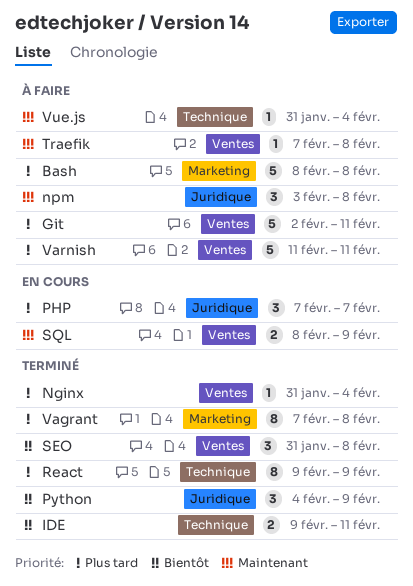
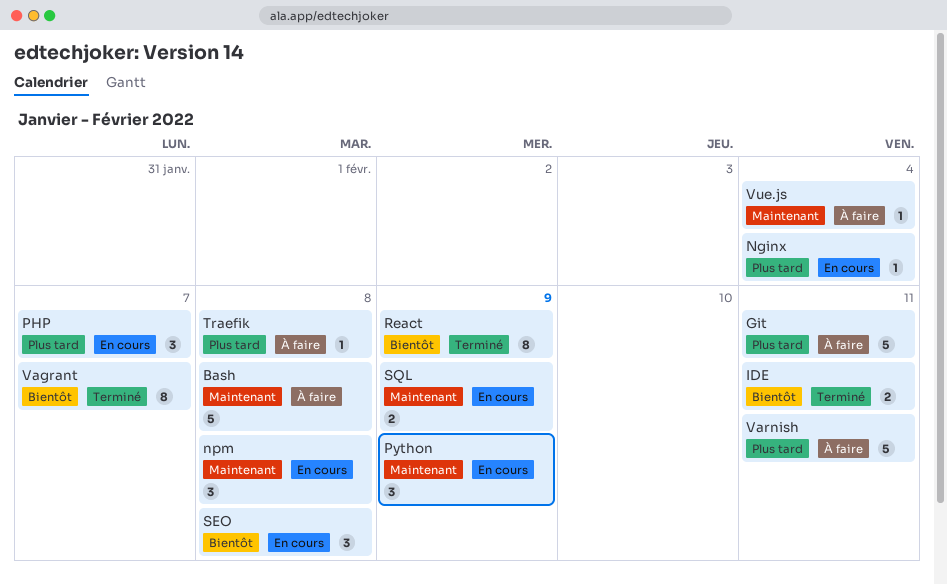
Bash, priority: Plus tard -> Maintenant
Nginx, status: Terminé -> En cours
npm, status: À faire -> En cours
Python, status: Terminé -> En cours
Python, priority: Bientôt -> Maintenant
React, priority: Plus tard -> Bientôt
SEO, status: Terminé -> En cours
Traefik, priority: Maintenant -> Plus tard
Vagrant, priority: Plus tard -> Bientôt
Vagrant, due: Feb 8 -> Feb 7

